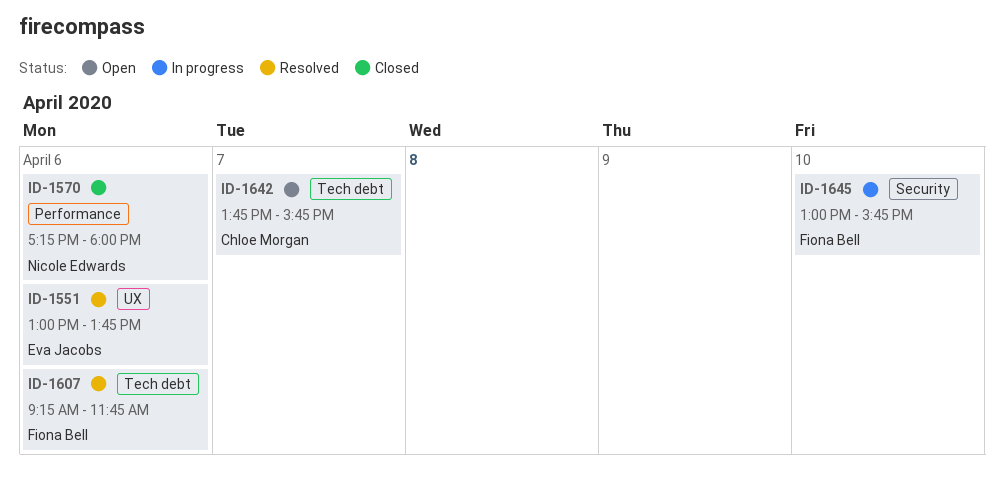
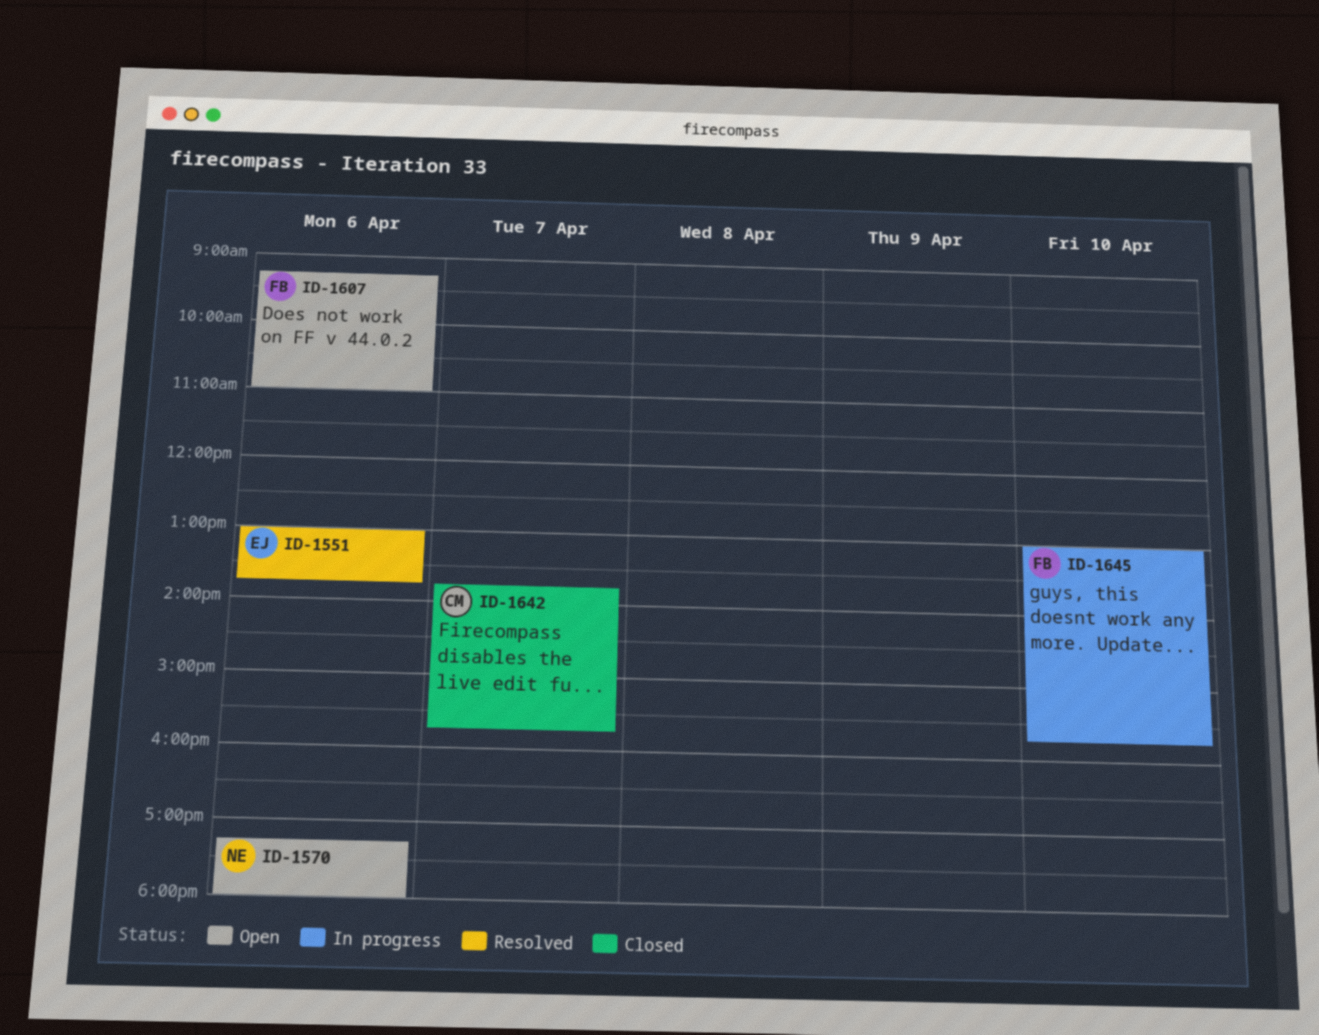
ID-1570, status: Closed -> Open
ID-1607, status: Resolved -> Open
ID-1607, ends: 11:45 -> 11:00
ID-1642, status: Open -> Closed

